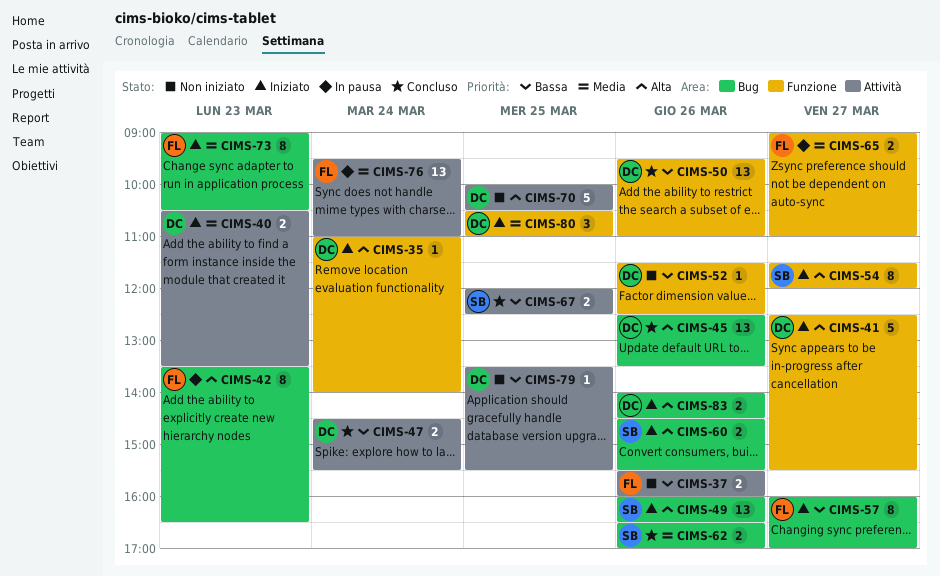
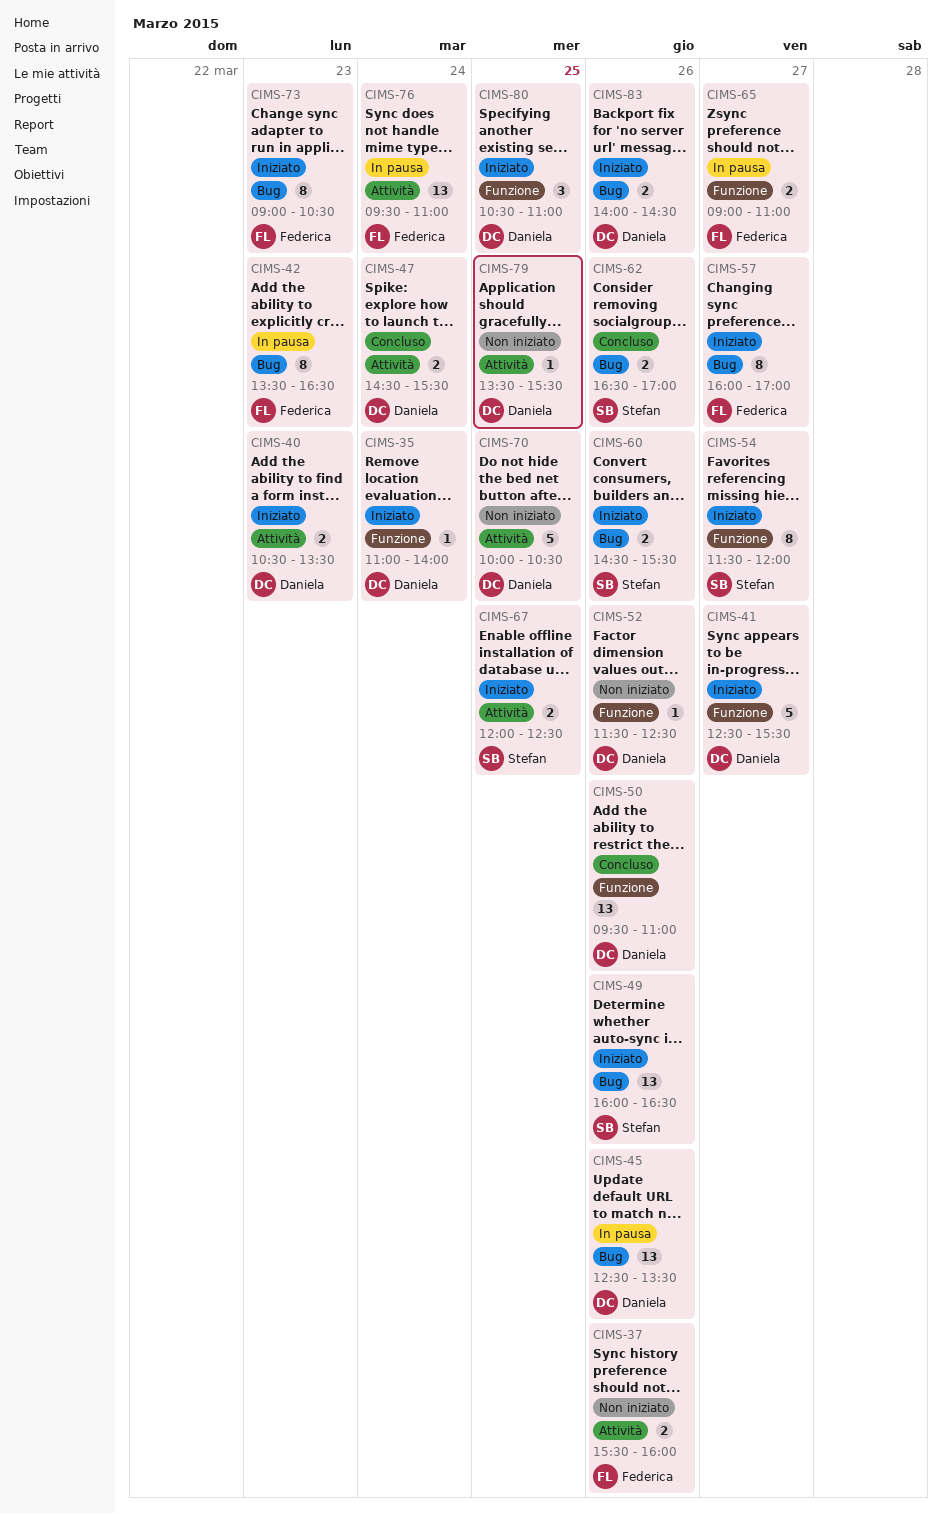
CIMS-45, status: Concluso -> In pausa
CIMS-67, status: Concluso -> Iniziato

